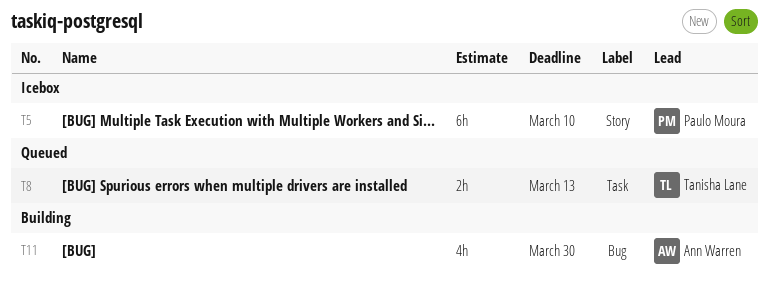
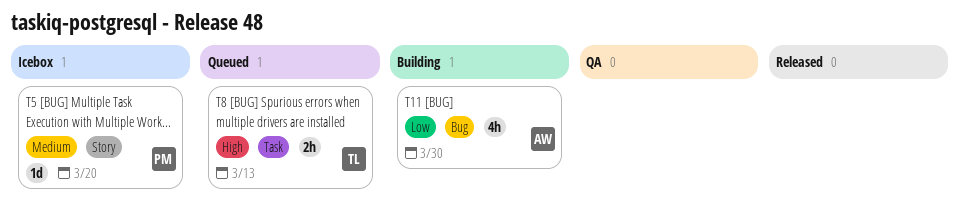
T5, estimate: 6h -> 1d
T5, due: Mar 10 -> Mar 20

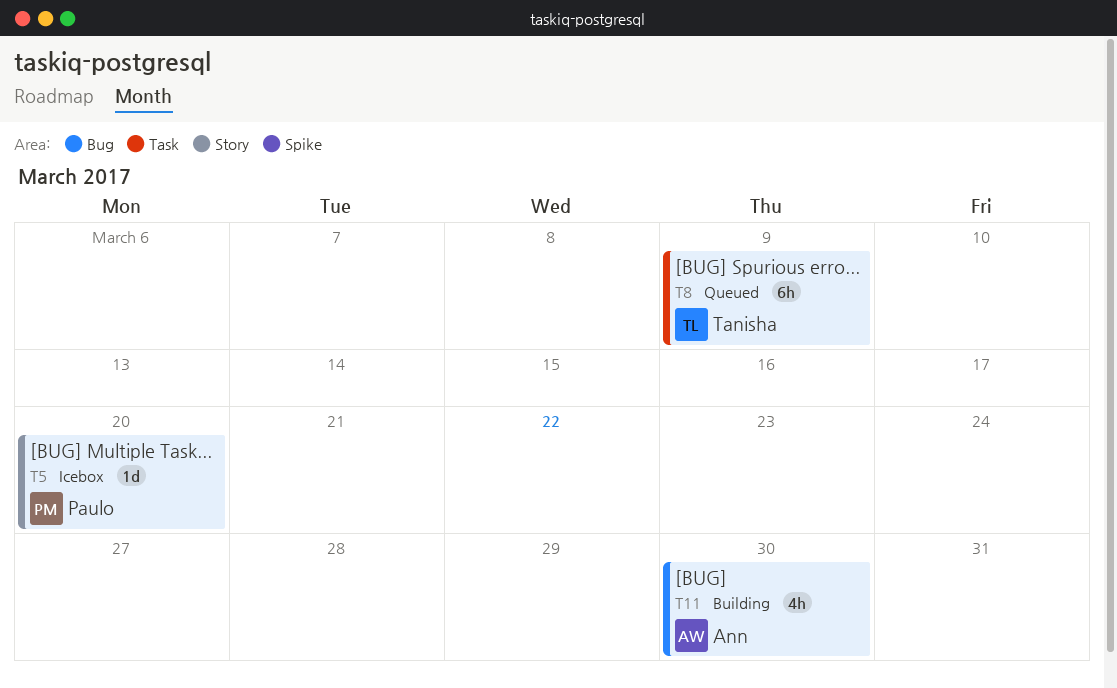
T8, estimate: 2h -> 6h
T8, due: Mar 13 -> Mar 9

